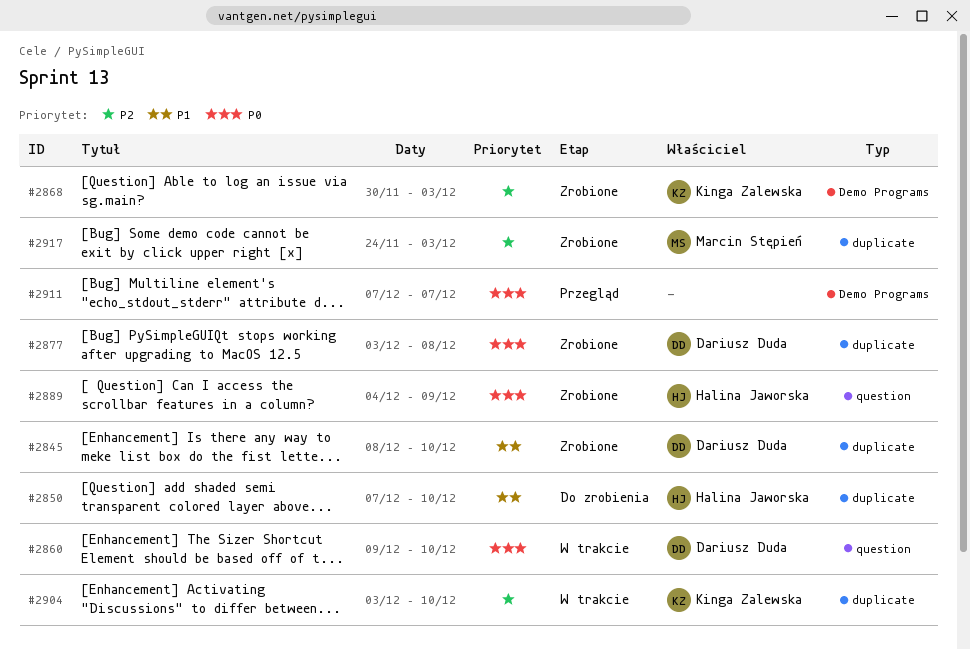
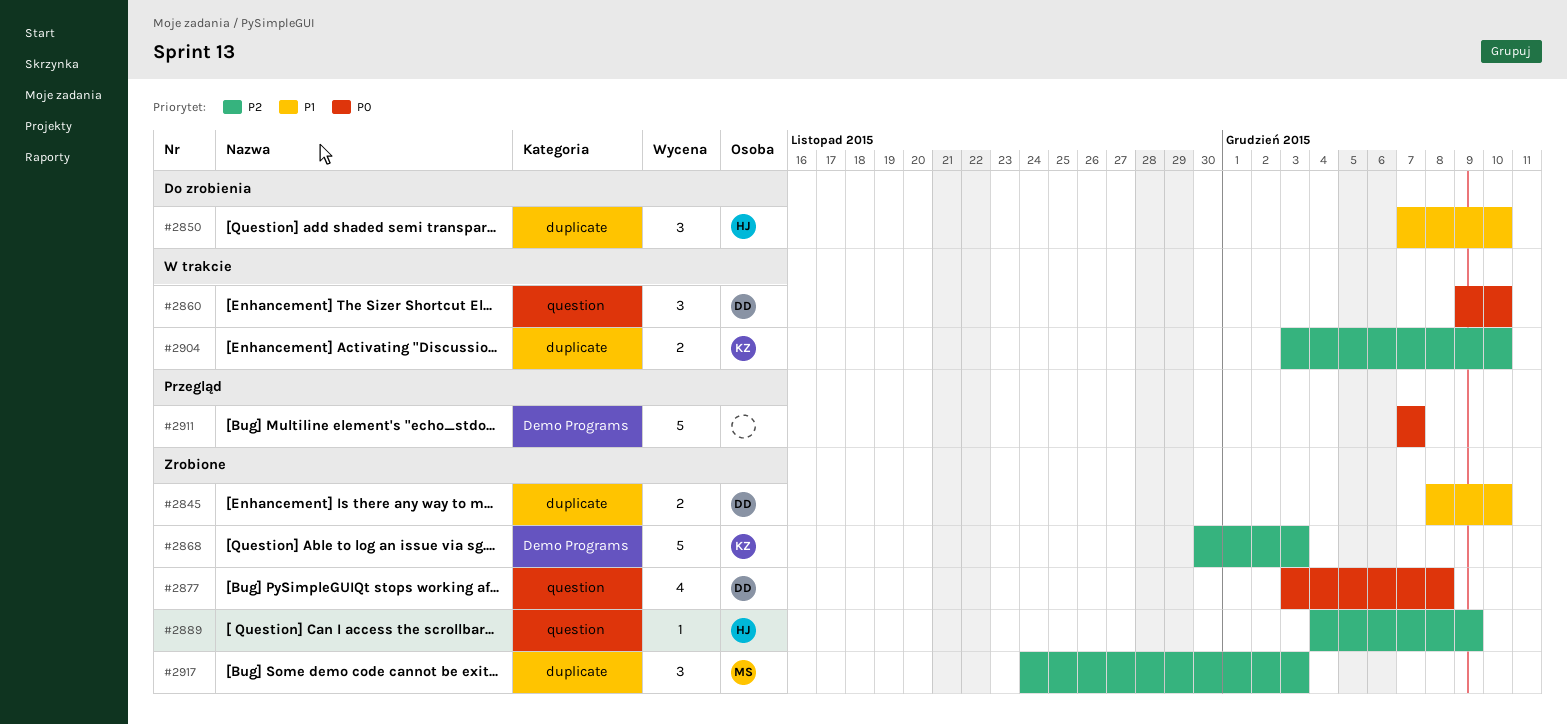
#2877, label: duplicate -> question
#2889, priority: P0 -> P2

